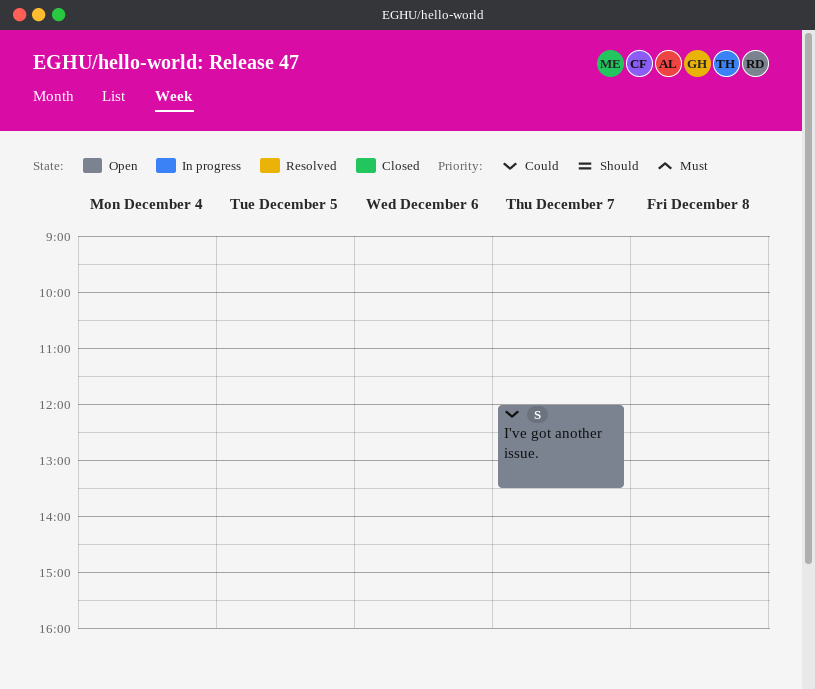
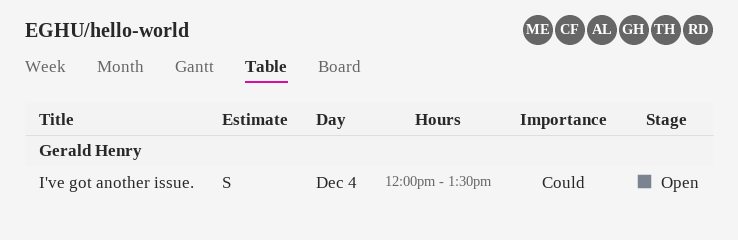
I've got another issue., day: Dec 7 -> Dec 4

